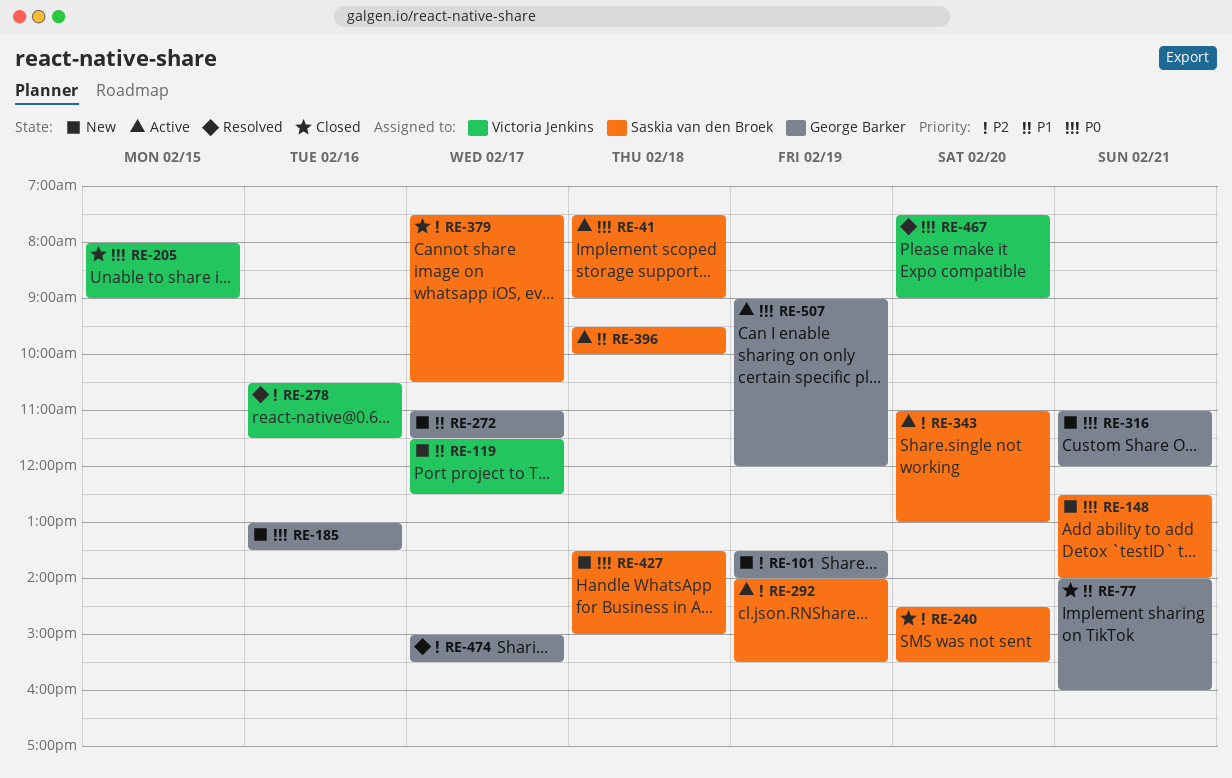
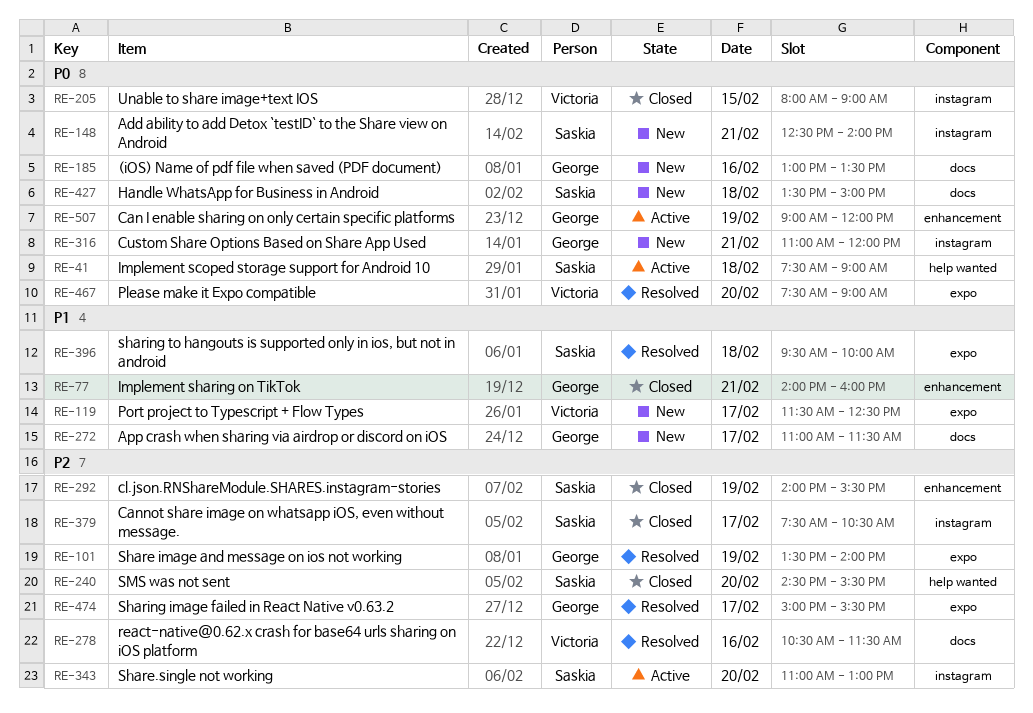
RE-101, status: New -> Resolved
RE-292, status: Active -> Closed
RE-396, status: Active -> Resolved

